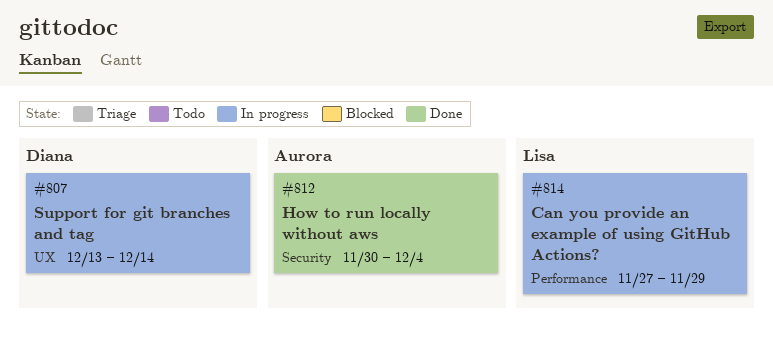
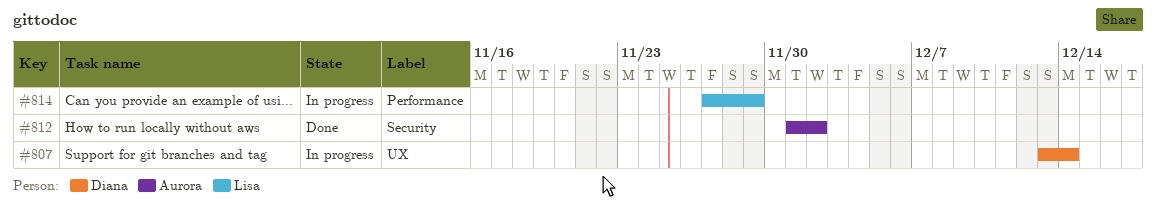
#812, start: Nov 30 -> Dec 1
#812, due: Dec 4 -> Dec 2

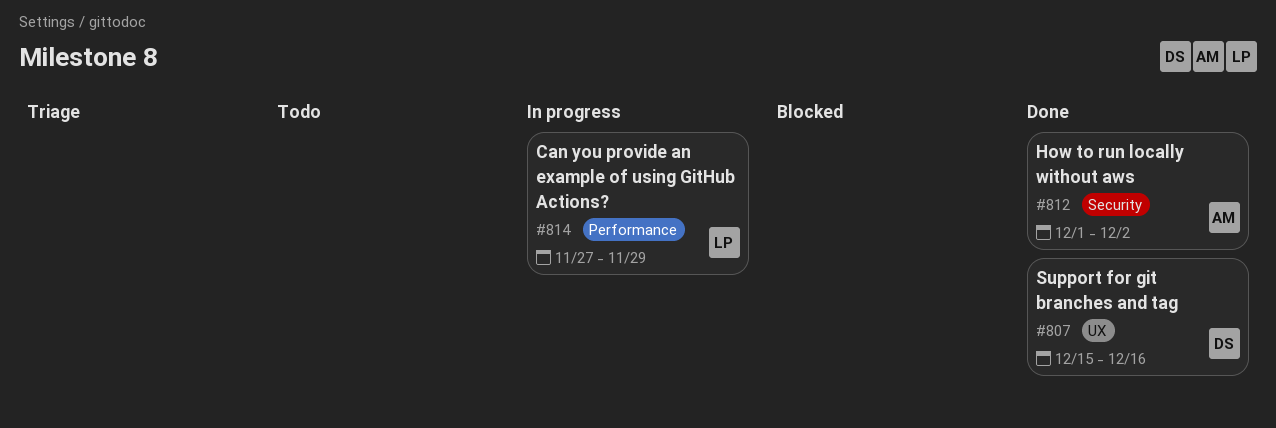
#807, status: In progress -> Done
#807, start: Dec 13 -> Dec 15
#807, due: Dec 14 -> Dec 16

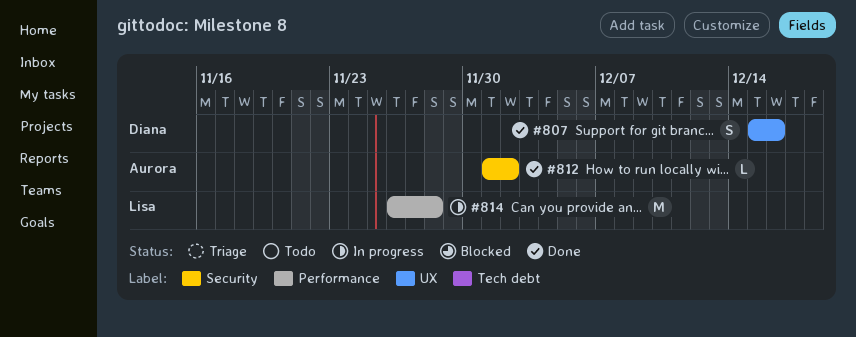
#814, start: Nov 27 -> Nov 26
#814, due: Nov 29 -> Nov 28

